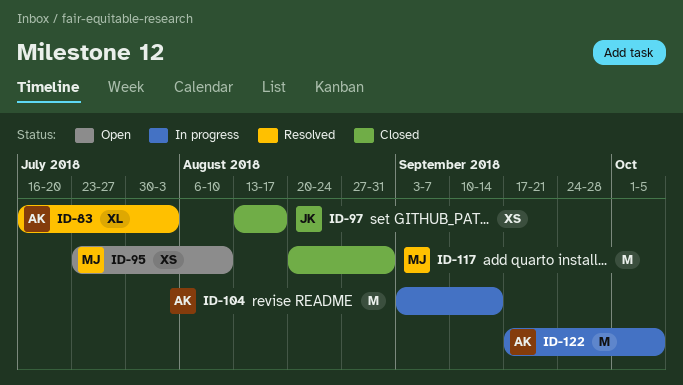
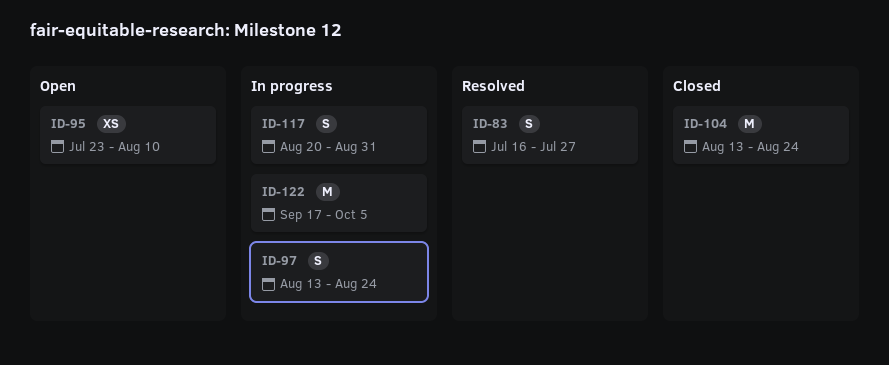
ID-83, estimate: XL -> S
ID-83, due: Aug 3 -> Jul 27
ID-97, status: Closed -> In progress
ID-97, estimate: XS -> S
ID-97, due: Aug 17 -> Aug 24
ID-104, status: In progress -> Closed
ID-104, start: Sep 3 -> Aug 13
ID-104, due: Sep 14 -> Aug 24
ID-117, status: Closed -> In progress
ID-117, estimate: M -> S

